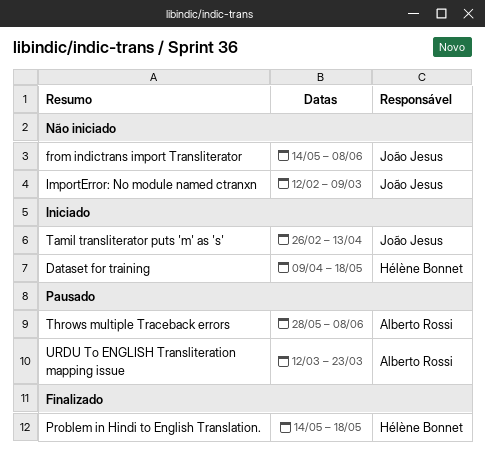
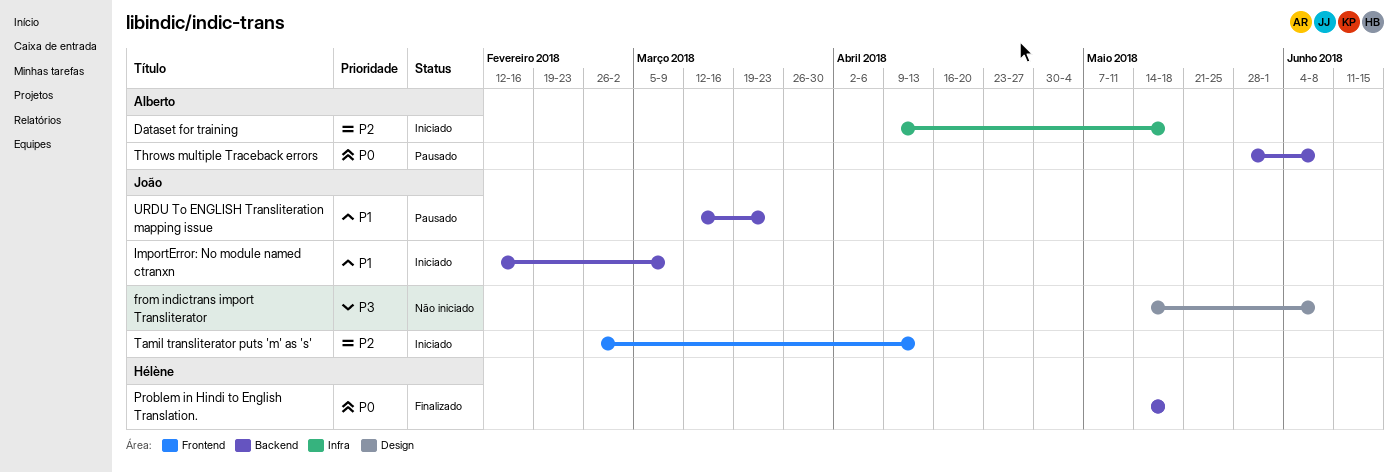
Dataset for training, owner: Hélène Bonnet -> Alberto Rossi
ImportError: No module named ctranxn, status: Não iniciado -> Iniciado
URDU To ENGLISH Transliteration mapping issue, owner: Alberto Rossi -> João Jesus

